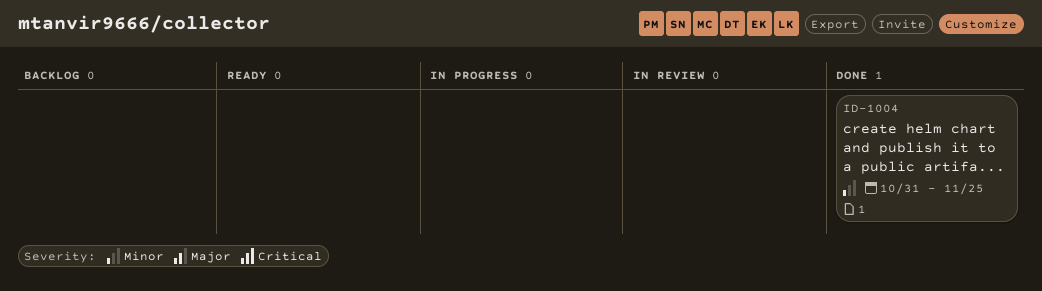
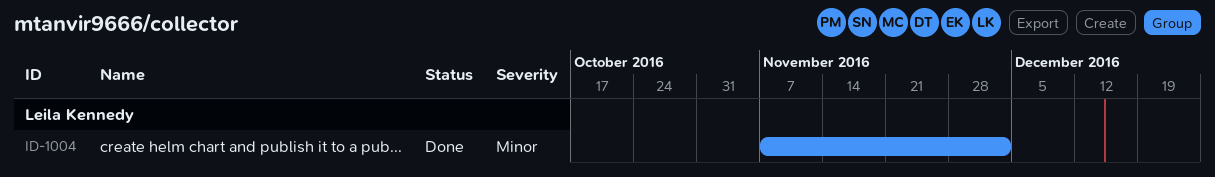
ID-1004, start: Oct 31 -> Nov 7
ID-1004, due: Nov 25 -> Dec 2

